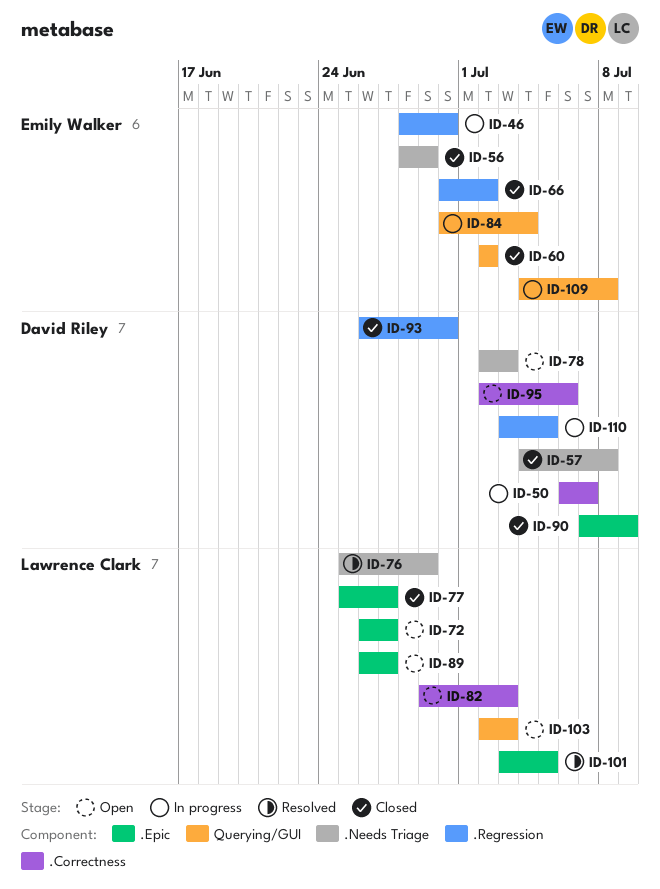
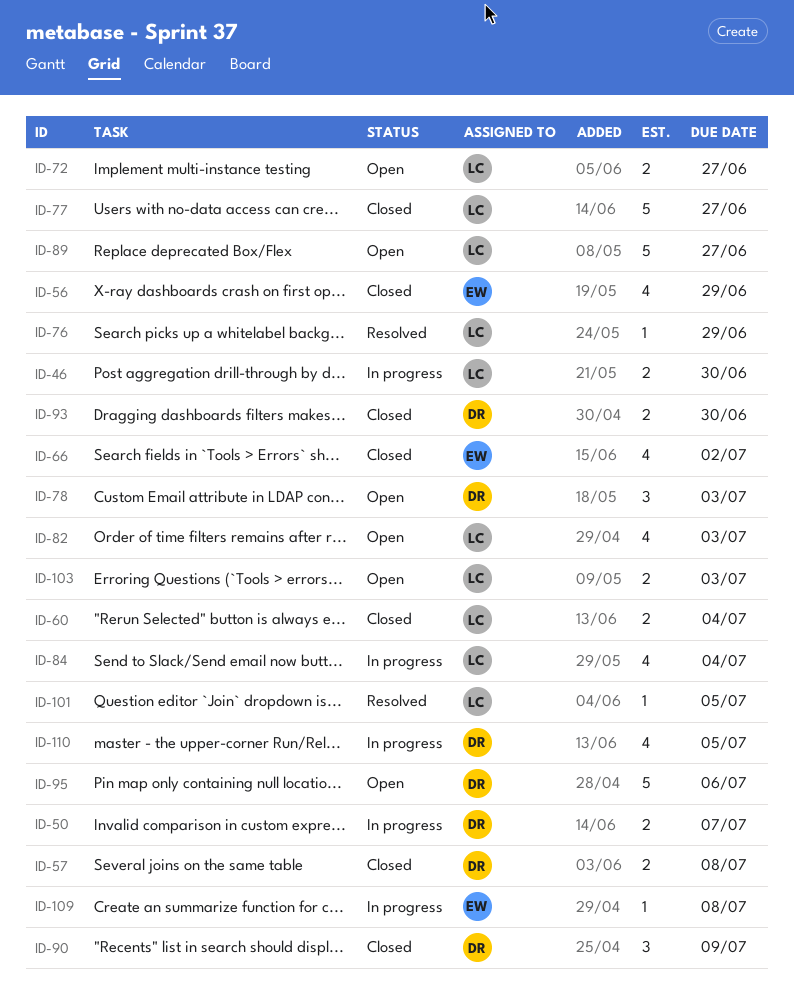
ID-46, owner: Emily Walker -> Lawrence Clark
ID-60, owner: Emily Walker -> Lawrence Clark
ID-60, due: Jul 2 -> Jul 4
ID-84, owner: Emily Walker -> Lawrence Clark

